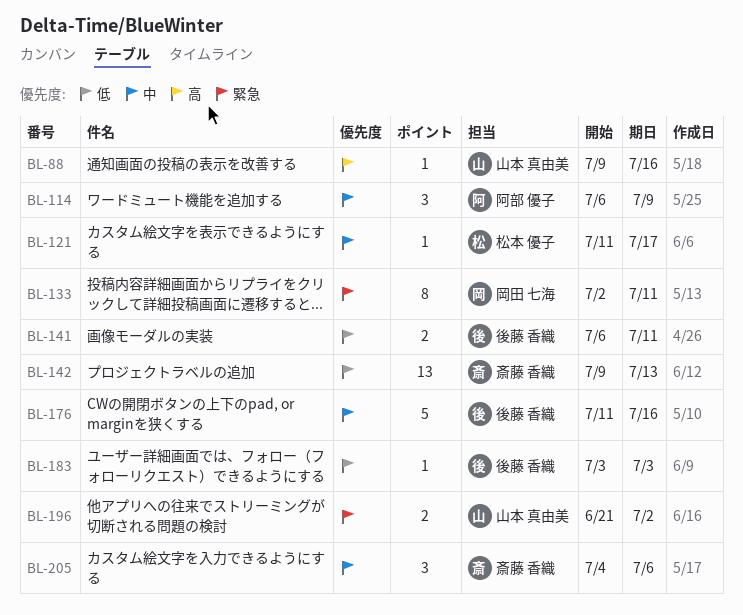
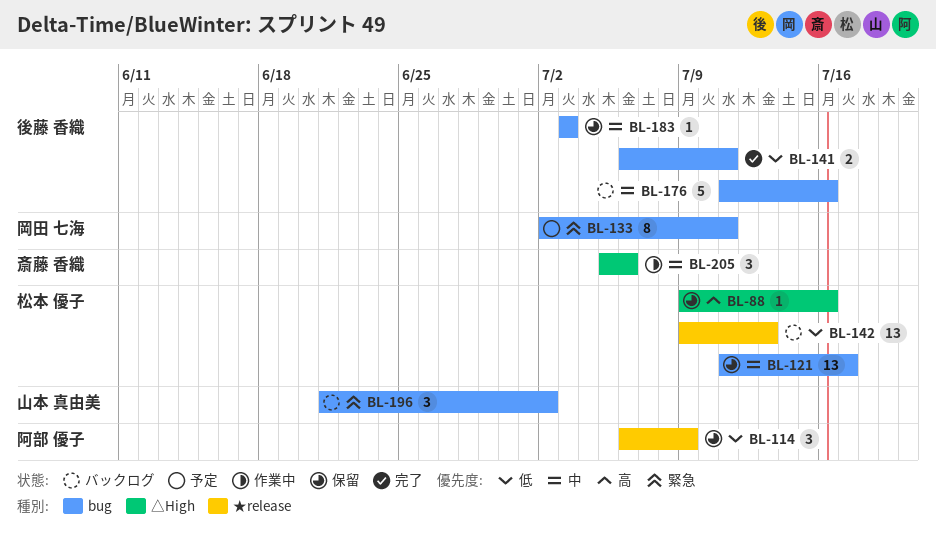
BL-88, owner: 山本 真由美 -> 松本 優子
BL-114, priority: 中 -> 低
BL-121, estimate: 1 -> 13
BL-142, owner: 斎藤 香織 -> 松本 優子
BL-183, priority: 低 -> 中
BL-196, estimate: 2 -> 3
BL-205, start: Jul 4 -> Jul 5

